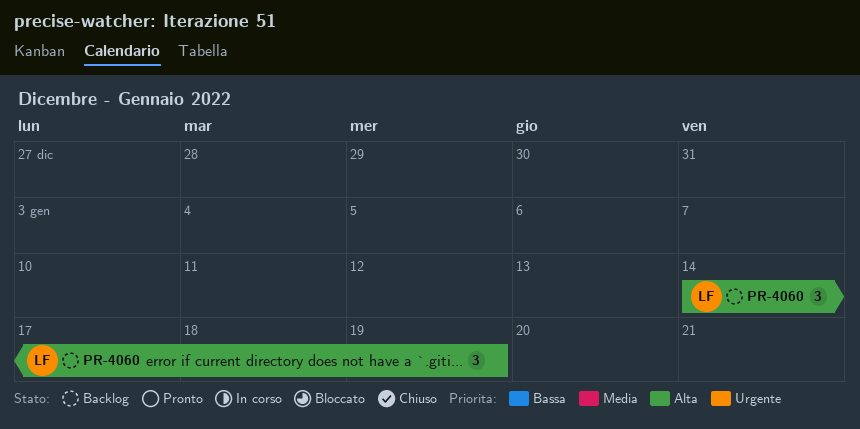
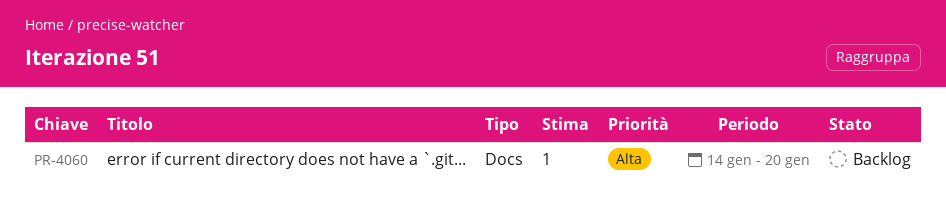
PR-4060, estimate: 3 -> 1
PR-4060, due: Jan 19 -> Jan 20

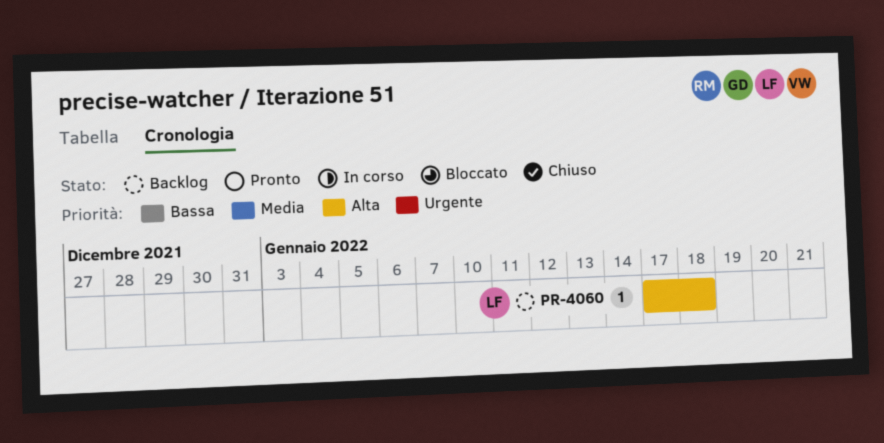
PR-4060, start: Jan 14 -> Jan 17
PR-4060, due: Jan 20 -> Jan 18

